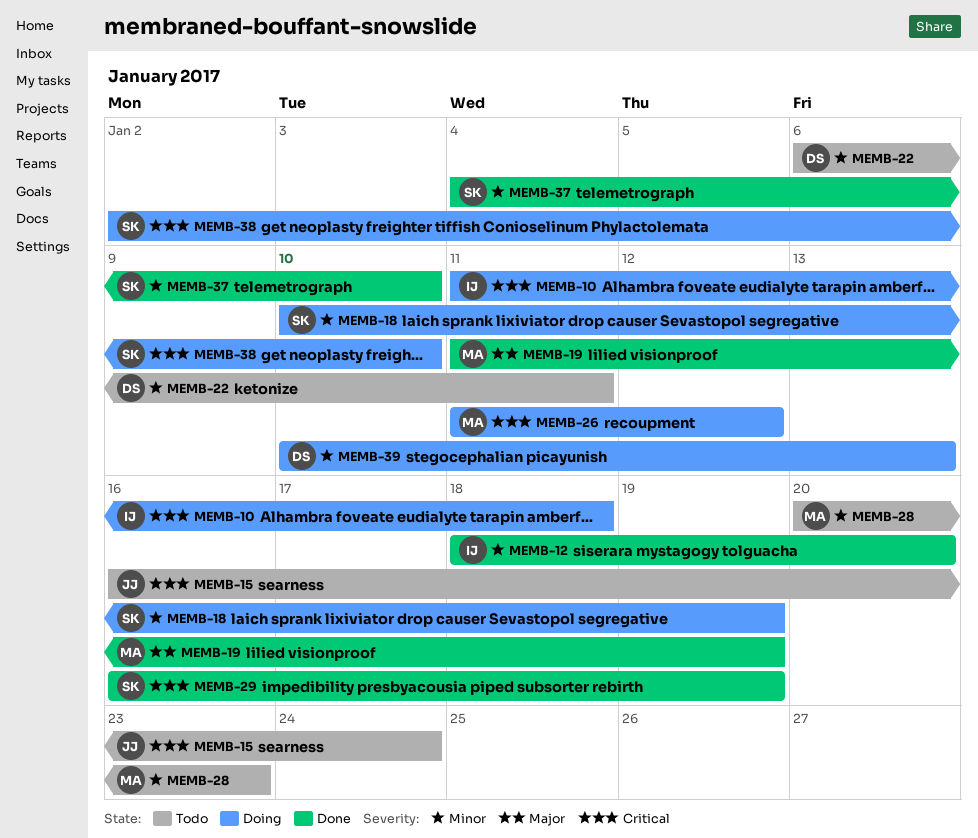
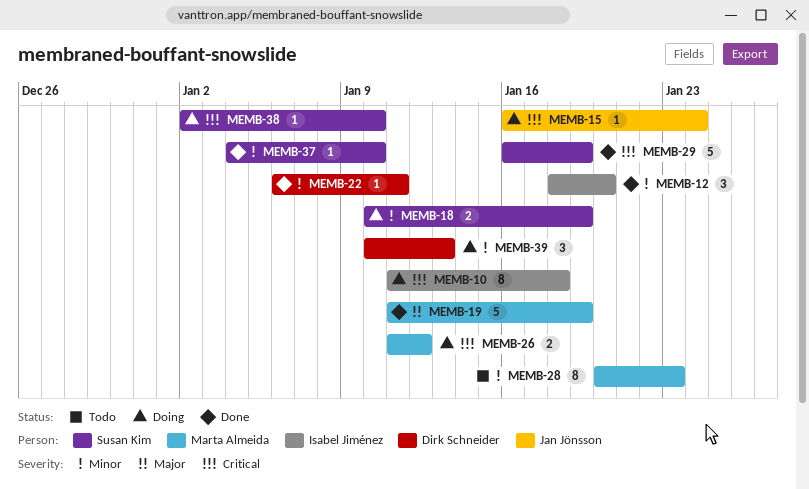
MEMB-15, status: Todo -> Doing
MEMB-22, status: Todo -> Done

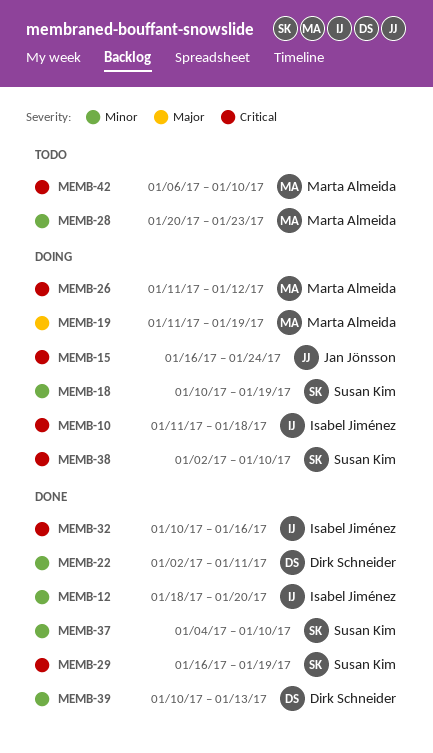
MEMB-19, status: Done -> Doing
MEMB-22, start: Jan 6 -> Jan 2
MEMB-32: none -> present
MEMB-39, status: Doing -> Done
MEMB-42: none -> present

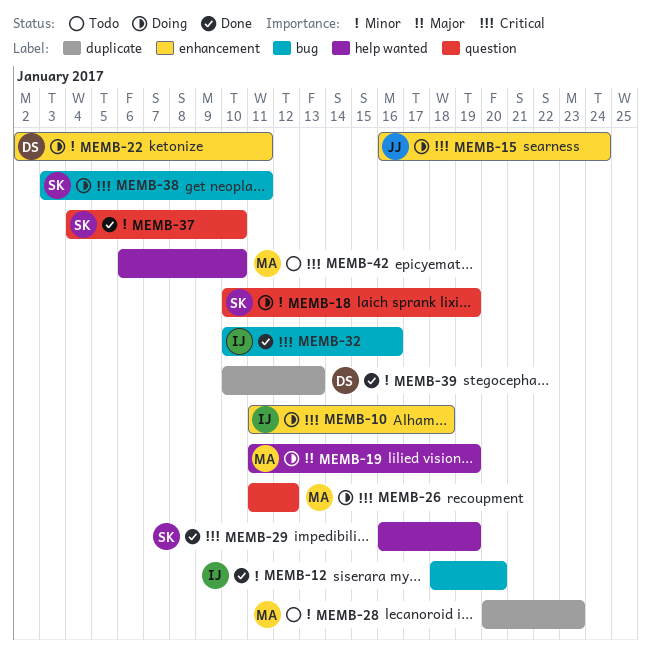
MEMB-22, status: Done -> Doing
MEMB-38, start: Jan 2 -> Jan 3
MEMB-38, due: Jan 10 -> Jan 11

